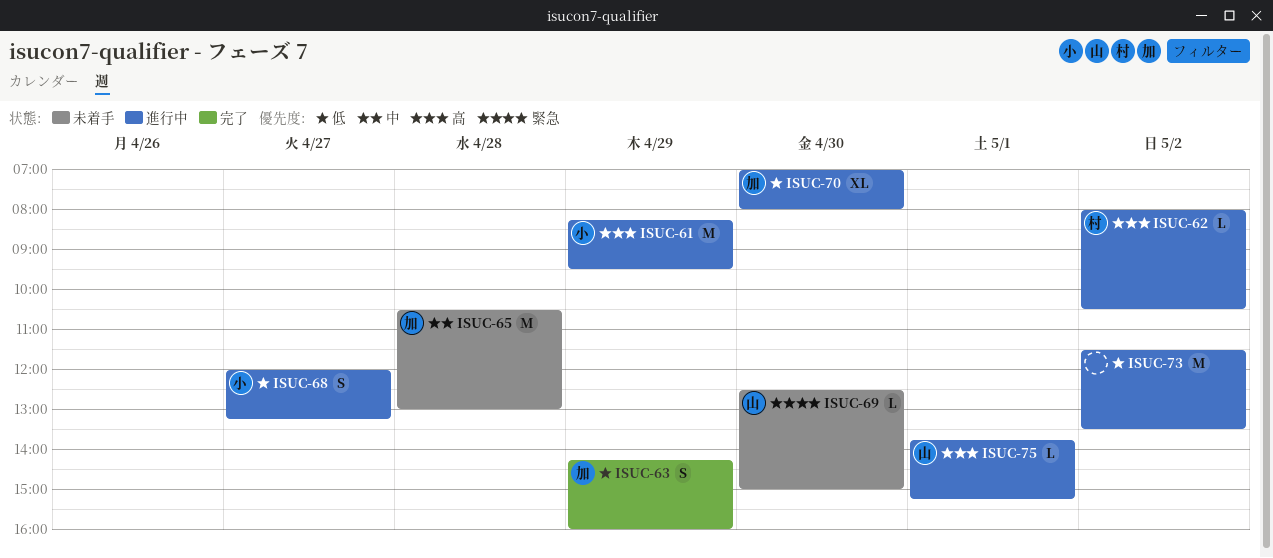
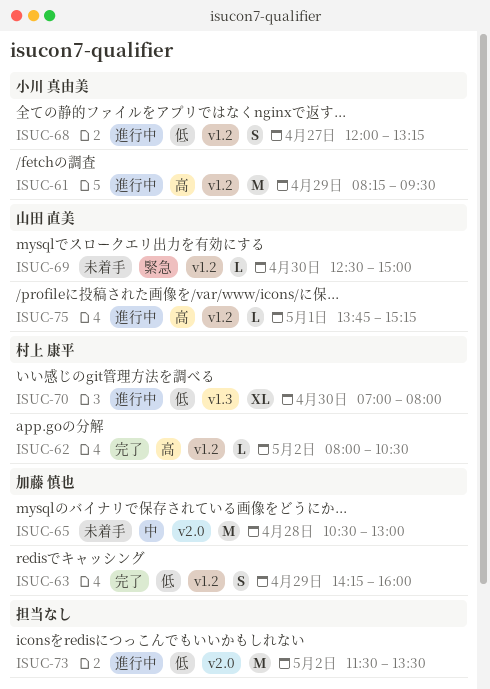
ISUC-62, status: 進行中 -> 完了
ISUC-70, owner: 加藤 慎也 -> 村上 康平

